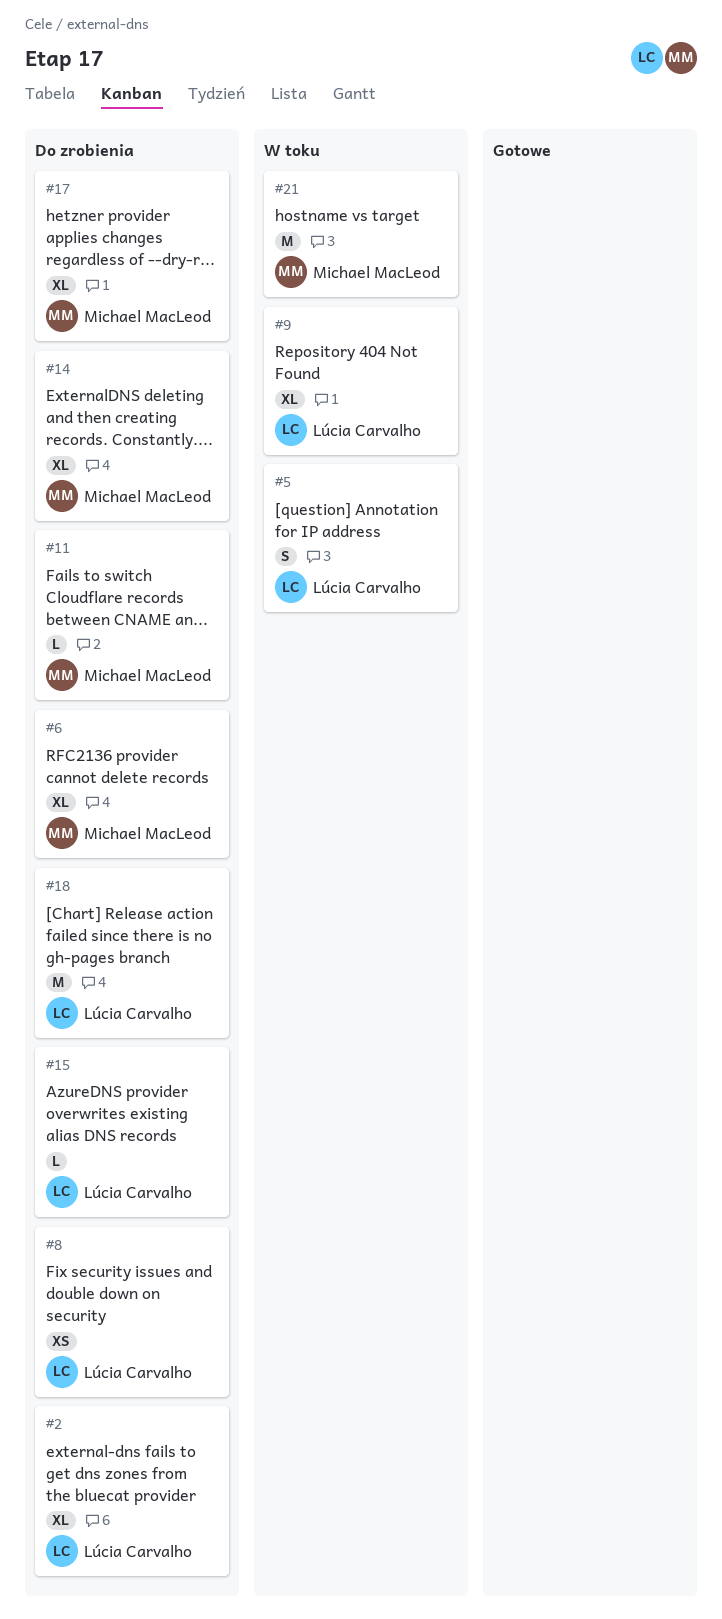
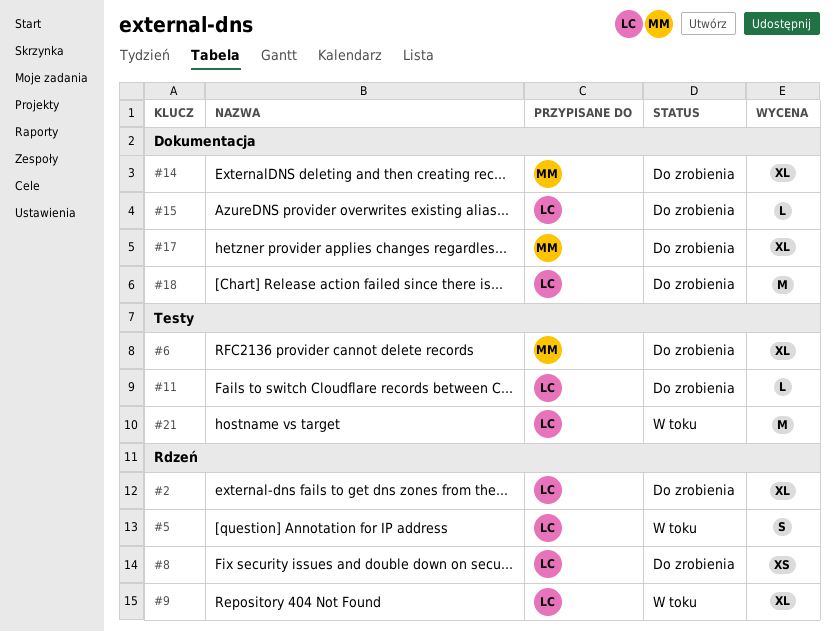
#11, owner: Michael MacLeod -> Lúcia Carvalho
#21, owner: Michael MacLeod -> Lúcia Carvalho

